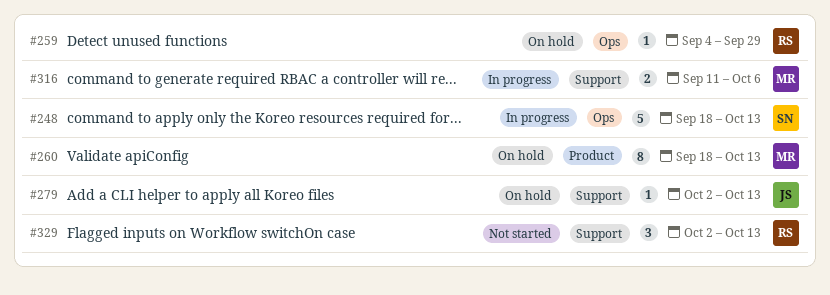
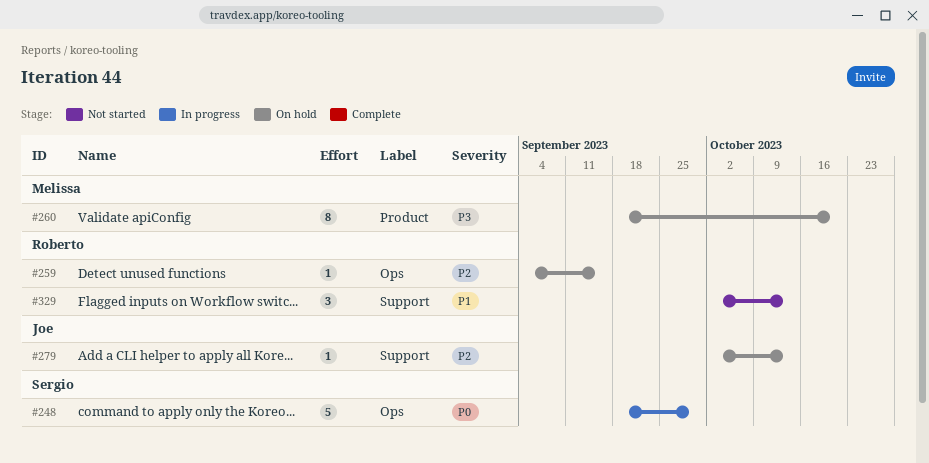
#248, due: Oct 13 -> Sep 29
#259, due: Sep 29 -> Sep 15
#260, due: Oct 13 -> Oct 20
#316: present -> none

